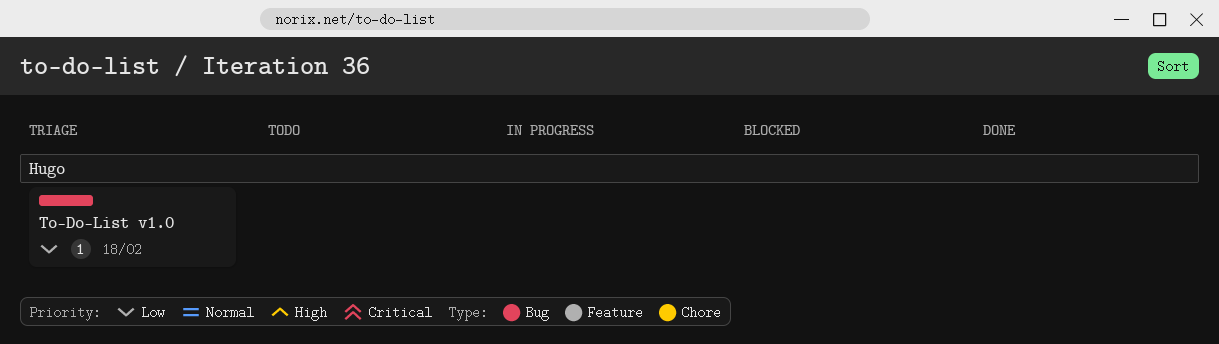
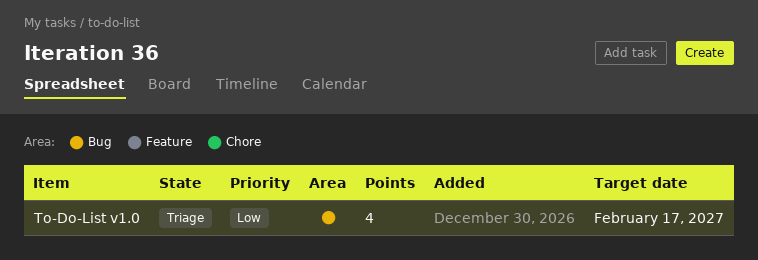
To-Do-List v1.0, estimate: 1 -> 4
To-Do-List v1.0, due: Feb 18 -> Feb 17

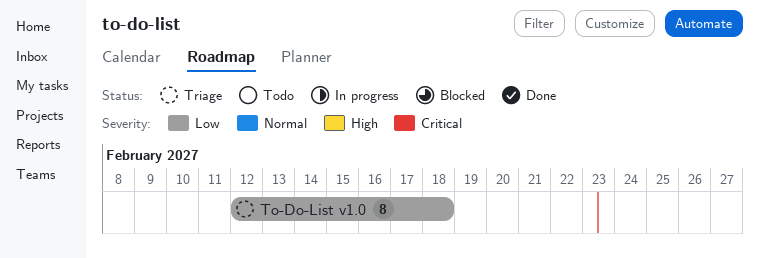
To-Do-List v1.0, estimate: 4 -> 8
To-Do-List v1.0, due: Feb 17 -> Feb 18

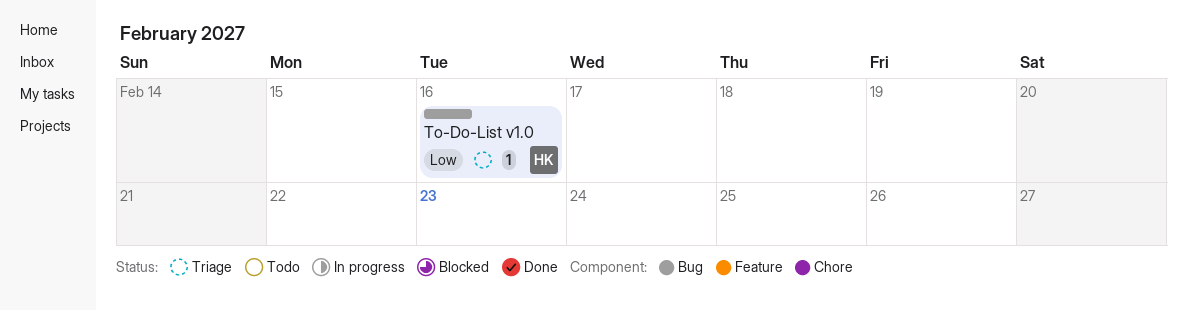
To-Do-List v1.0, estimate: 8 -> 1
To-Do-List v1.0, due: Feb 18 -> Feb 16

